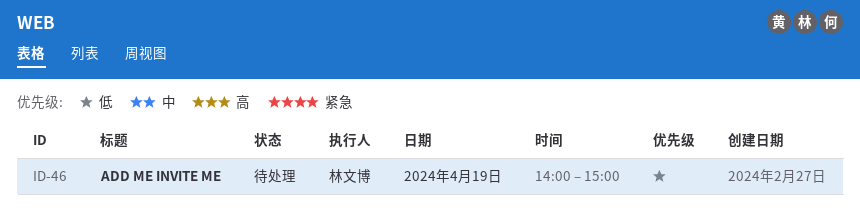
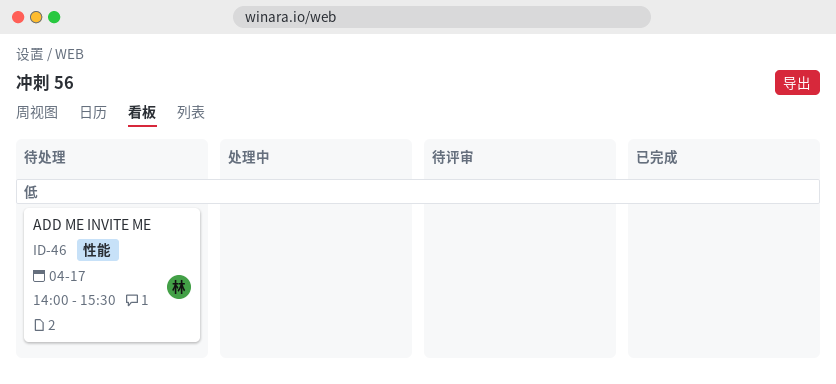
ID-46, day: Apr 19 -> Apr 17
ID-46, ends: 15:00 -> 15:30

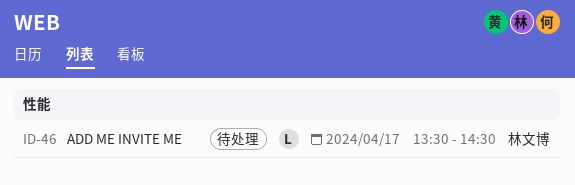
ID-46, begins: 14:00 -> 13:30
ID-46, ends: 15:30 -> 14:30

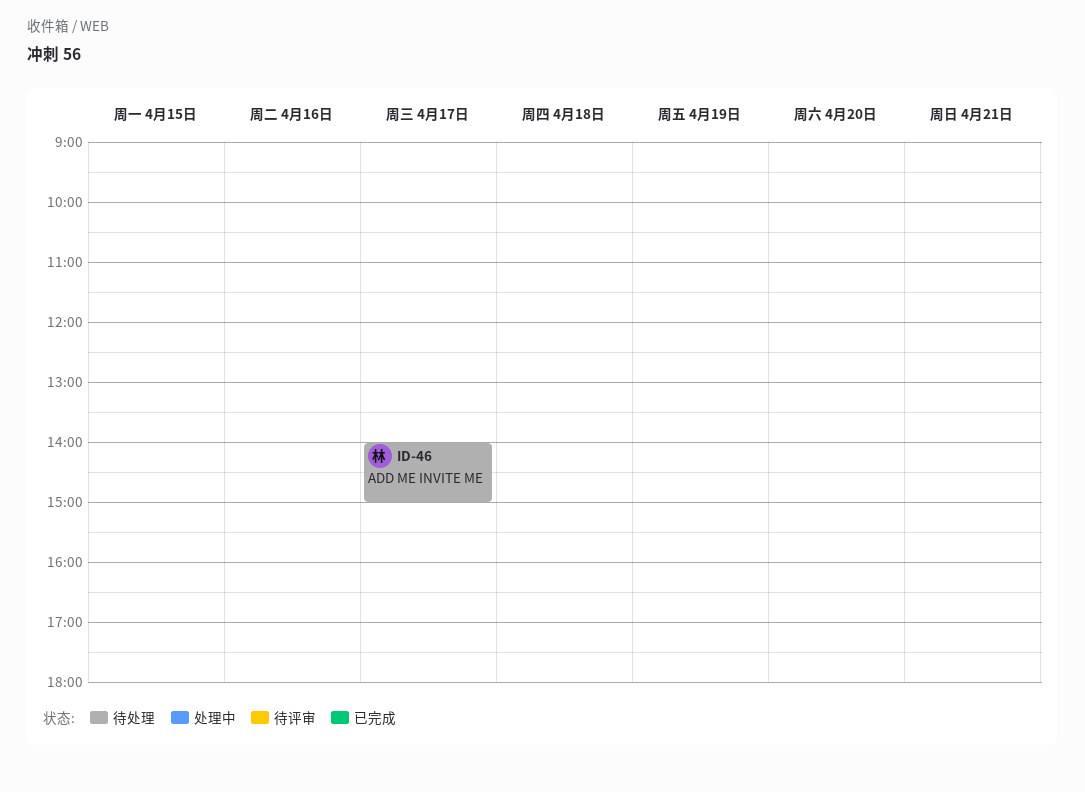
ID-46, begins: 13:30 -> 14:00
ID-46, ends: 14:30 -> 15:00

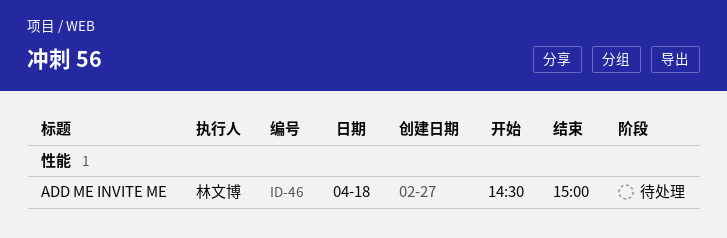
ID-46, day: Apr 17 -> Apr 18
ID-46, begins: 14:00 -> 14:30

